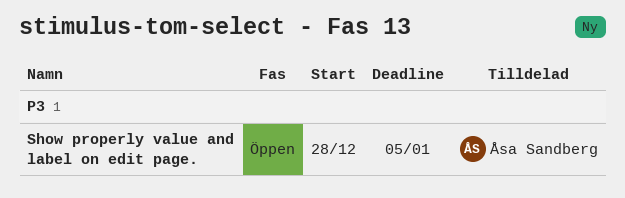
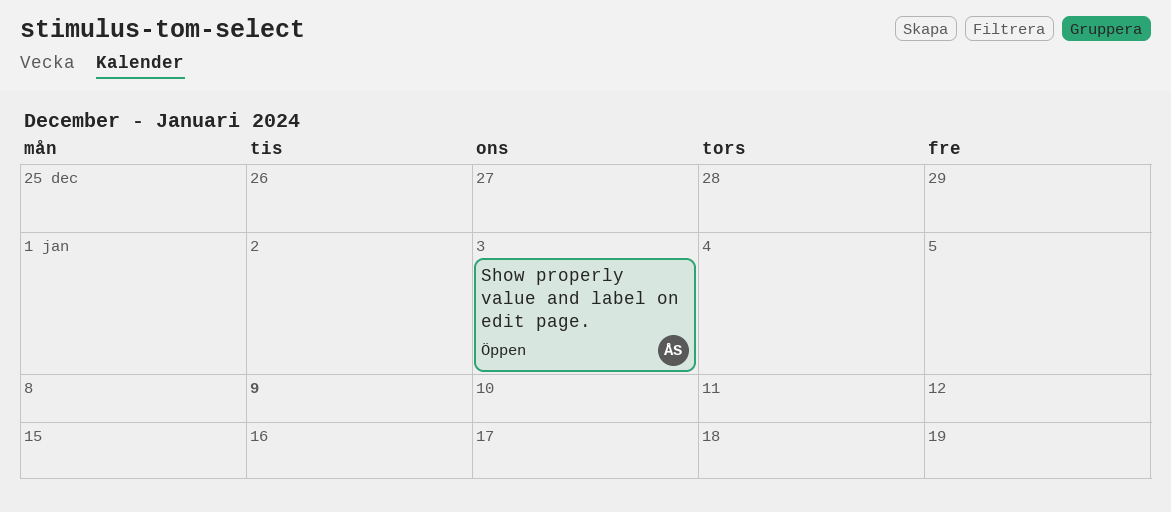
Show properly value and label on edit page., due: Jan 5 -> Jan 3

